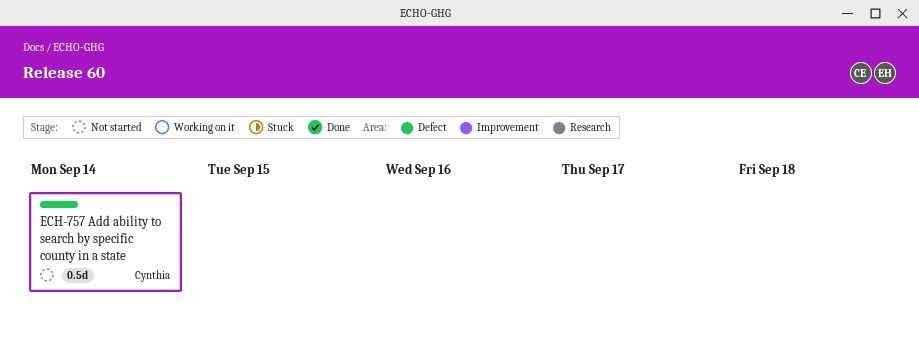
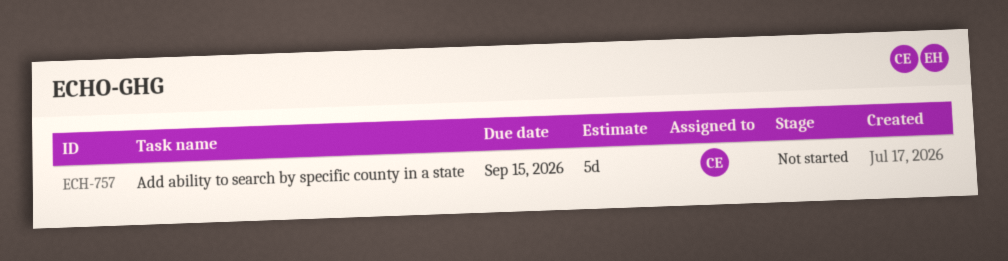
ECH-757, estimate: 0.5d -> 5d
ECH-757, due: Sep 14 -> Sep 15

